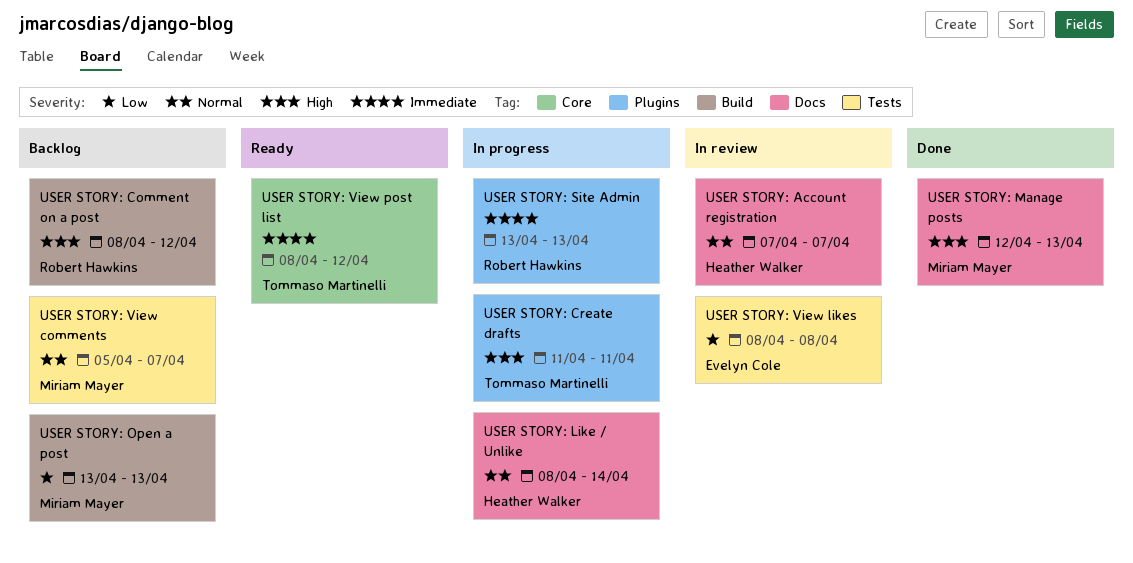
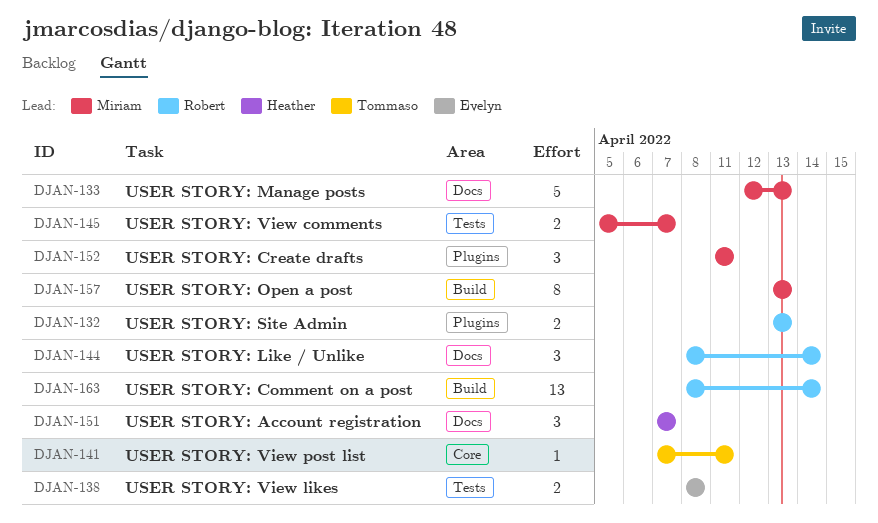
USER STORY: Comment on a post, due: Apr 12 -> Apr 14
USER STORY: Create drafts, owner: Tommaso Martinelli -> Miriam Mayer
USER STORY: Like / Unlike, owner: Heather Walker -> Robert Hawkins
USER STORY: View post list, start: Apr 8 -> Apr 7
USER STORY: View post list, due: Apr 12 -> Apr 11

